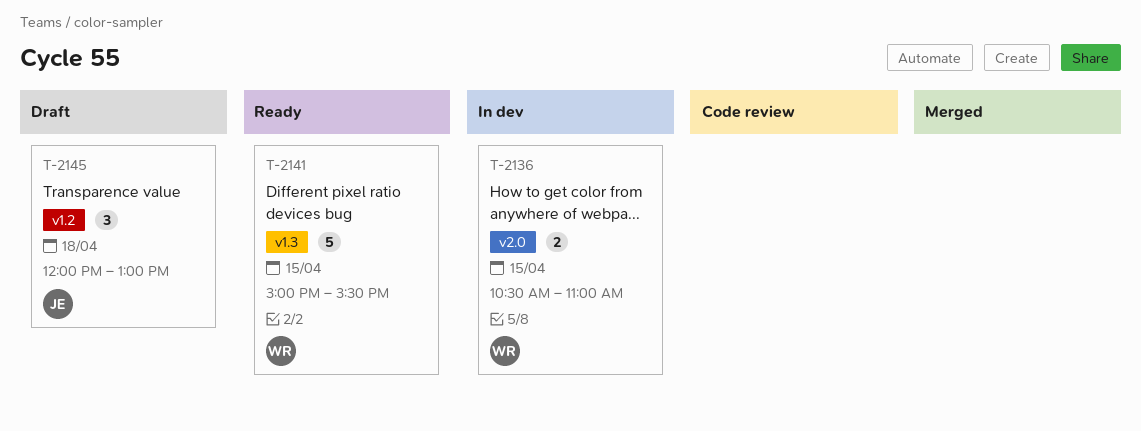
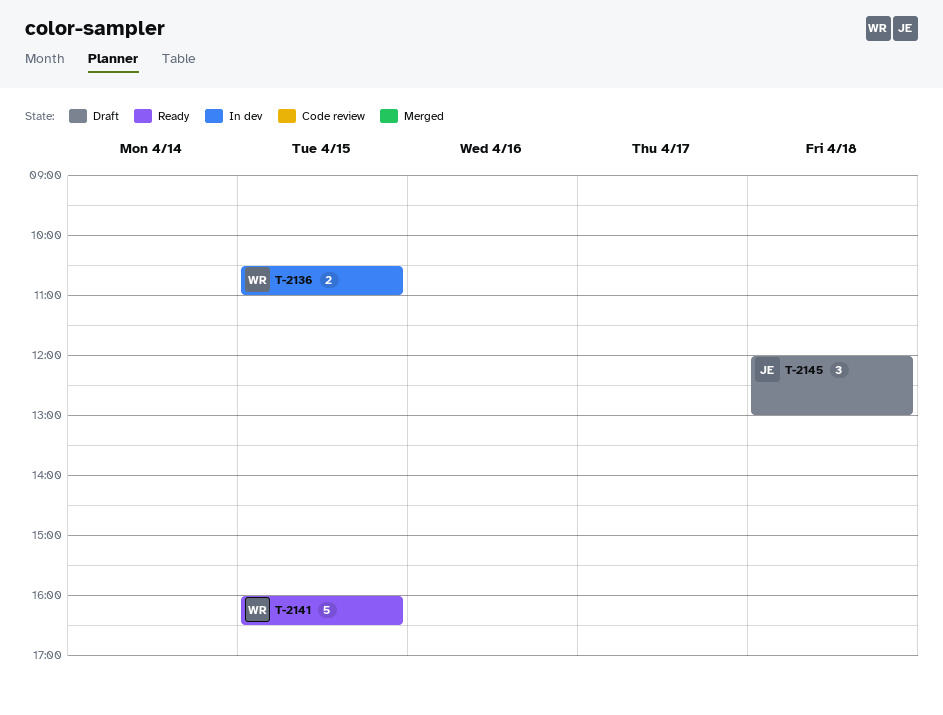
T-2141, begins: 15:00 -> 16:00
T-2141, ends: 15:30 -> 16:30

